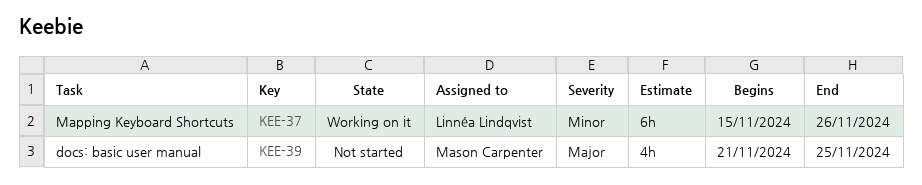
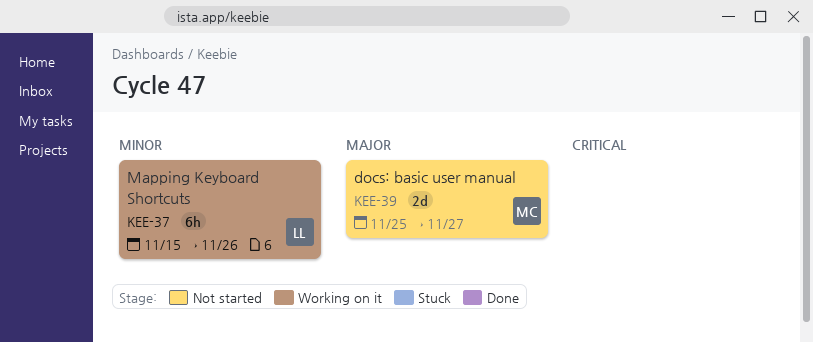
KEE-39, estimate: 4h -> 2d
KEE-39, start: Nov 21 -> Nov 25
KEE-39, due: Nov 25 -> Nov 27

